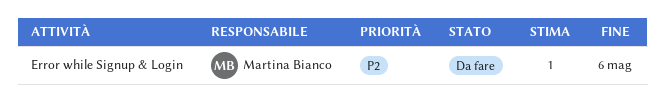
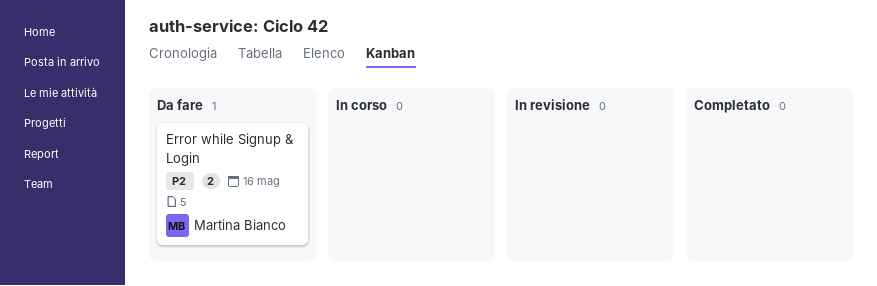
Error while Signup & Login, estimate: 1 -> 2
Error while Signup & Login, due: May 6 -> May 16

